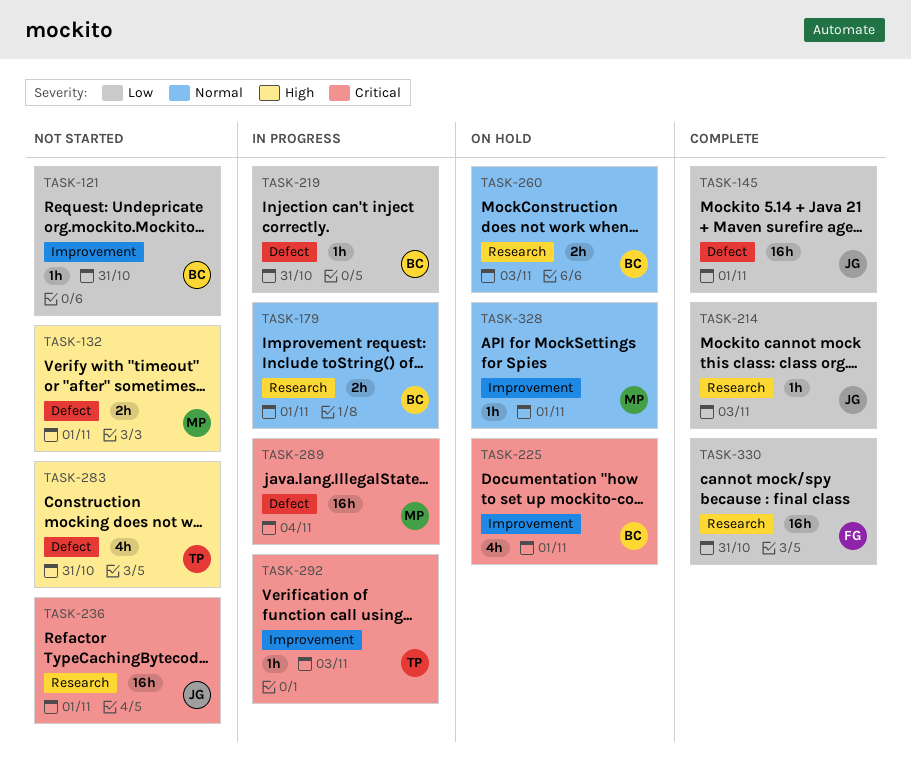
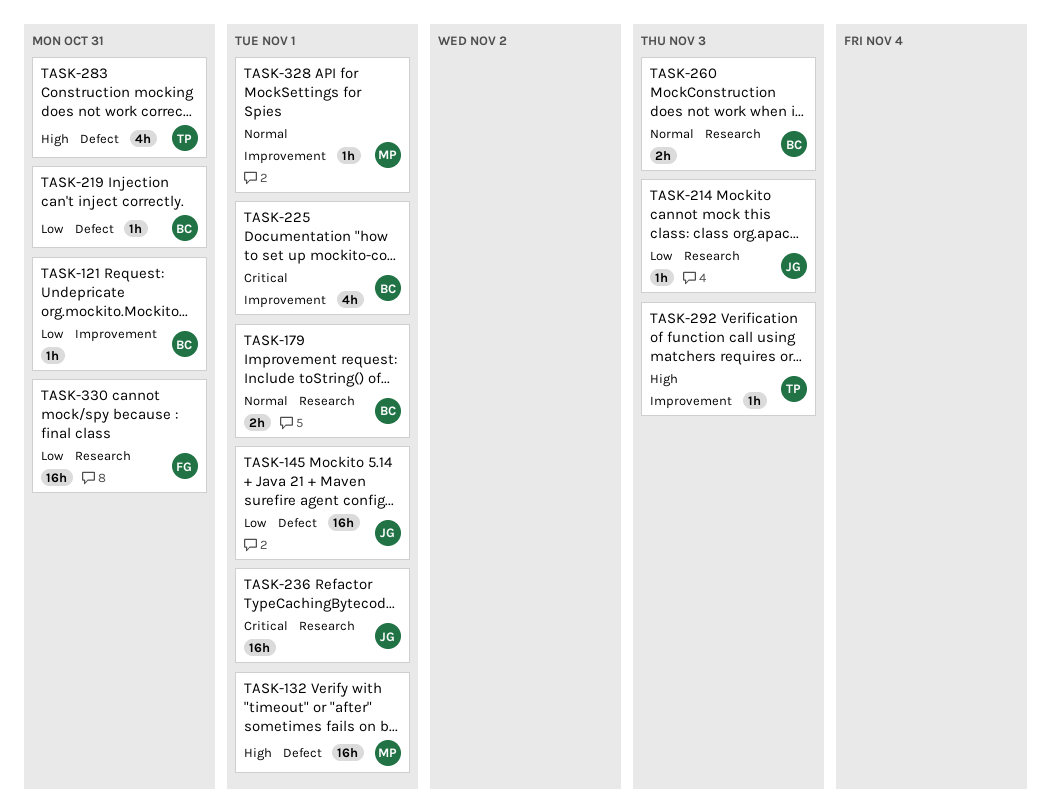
TASK-132, estimate: 2h -> 16h
TASK-289: present -> none
TASK-292, priority: Critical -> High

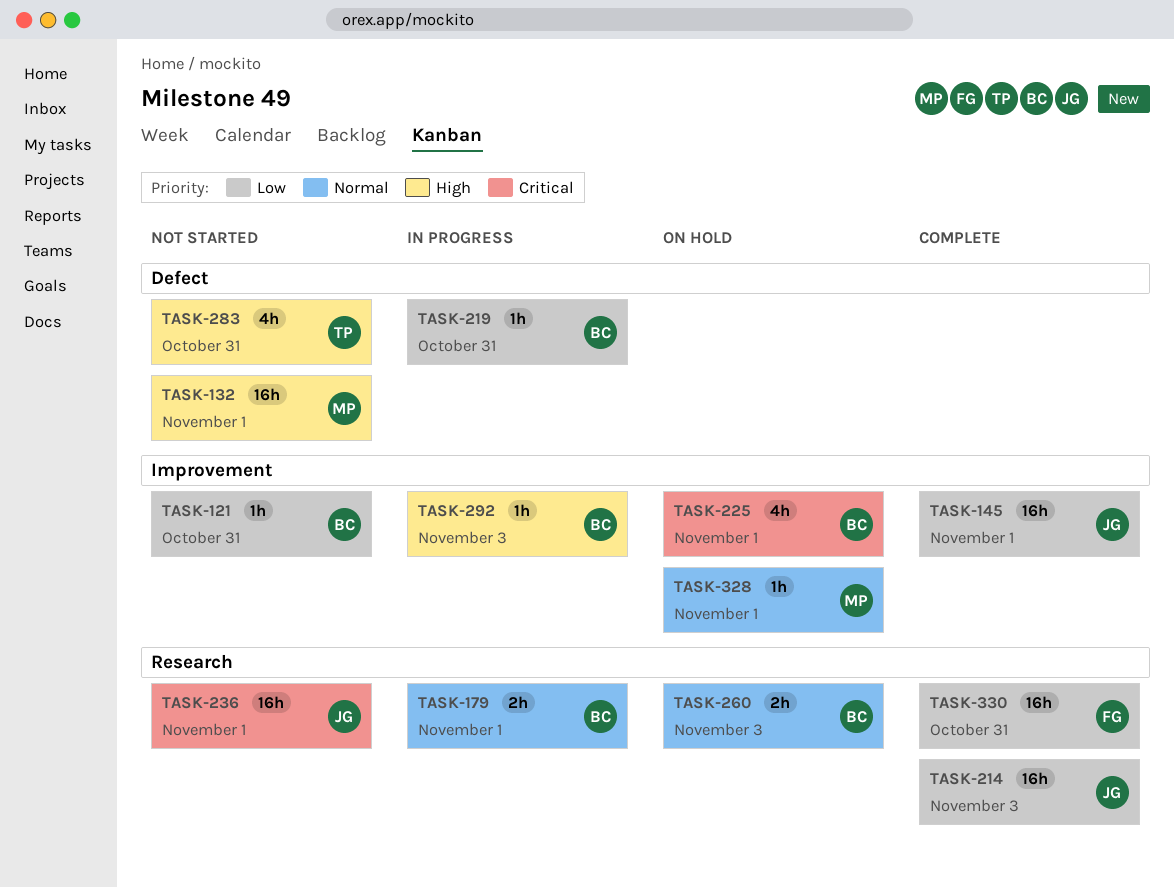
TASK-145, label: Defect -> Improvement
TASK-214, estimate: 1h -> 16h
TASK-292, owner: TP -> BC

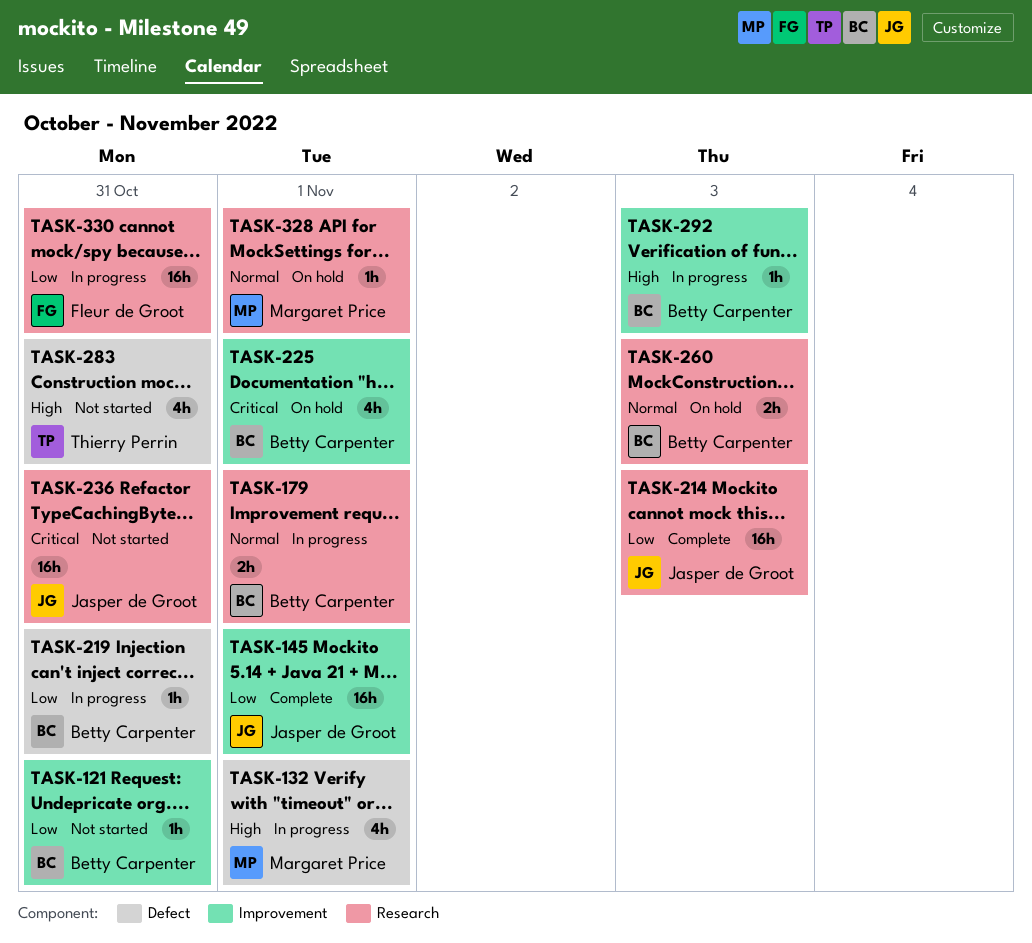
TASK-132, status: Not started -> In progress
TASK-132, estimate: 16h -> 4h
TASK-236, due: Nov 1 -> Oct 31
TASK-328, label: Improvement -> Research
TASK-330, status: Complete -> In progress

